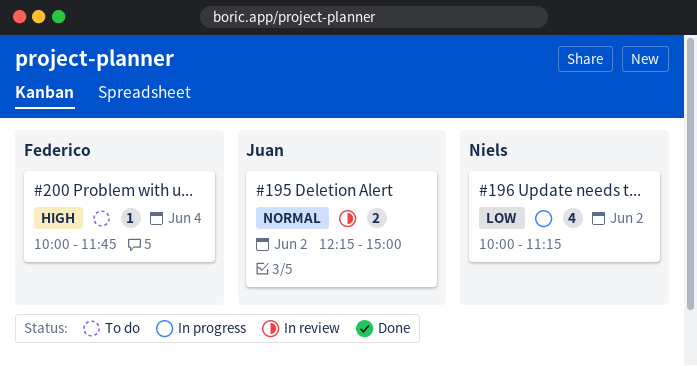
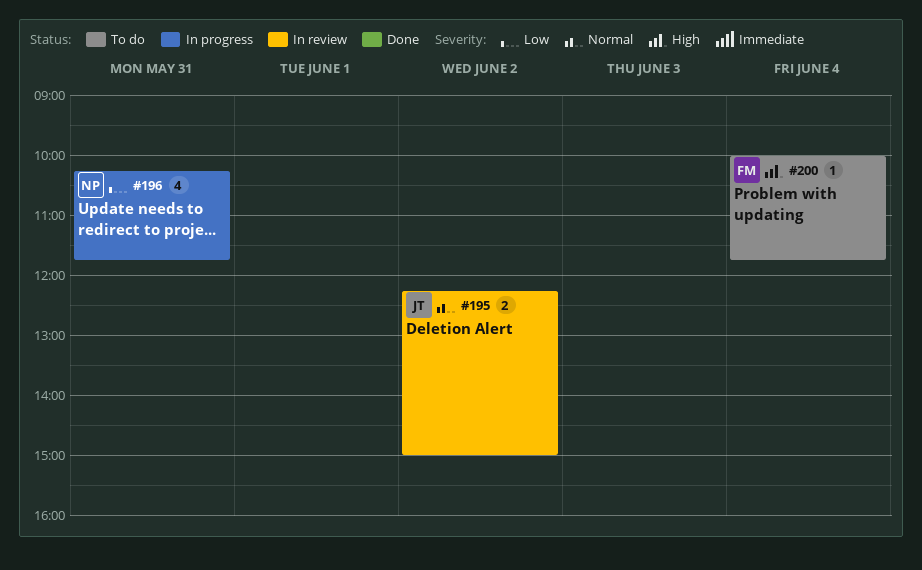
#196, day: Jun 2 -> May 31
#196, begins: 10:00 -> 10:15
#196, ends: 11:15 -> 11:45

